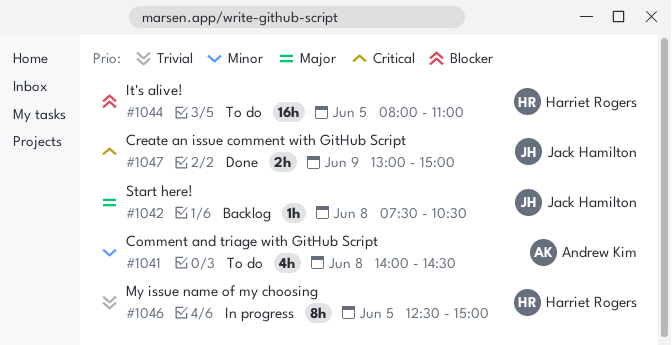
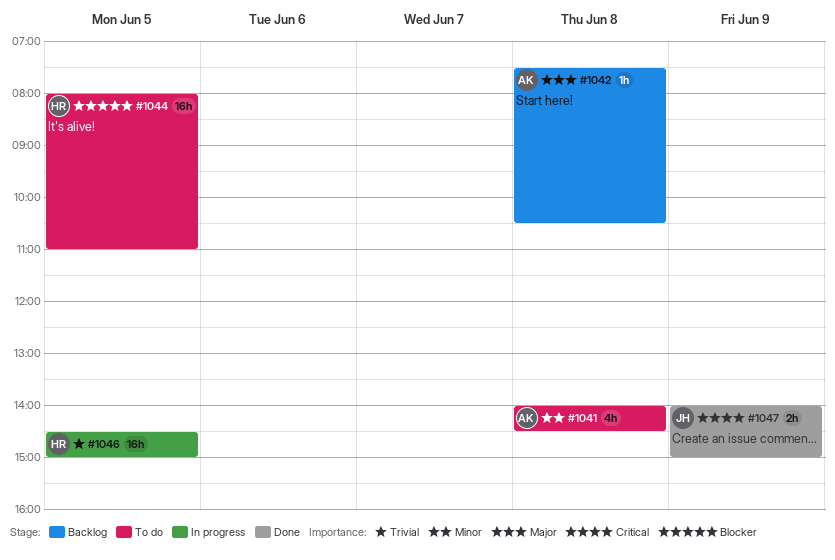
#1042, owner: Jack Hamilton -> Andrew Kim
#1046, estimate: 8h -> 16h
#1046, begins: 12:30 -> 14:30
#1047, begins: 13:00 -> 14:00

